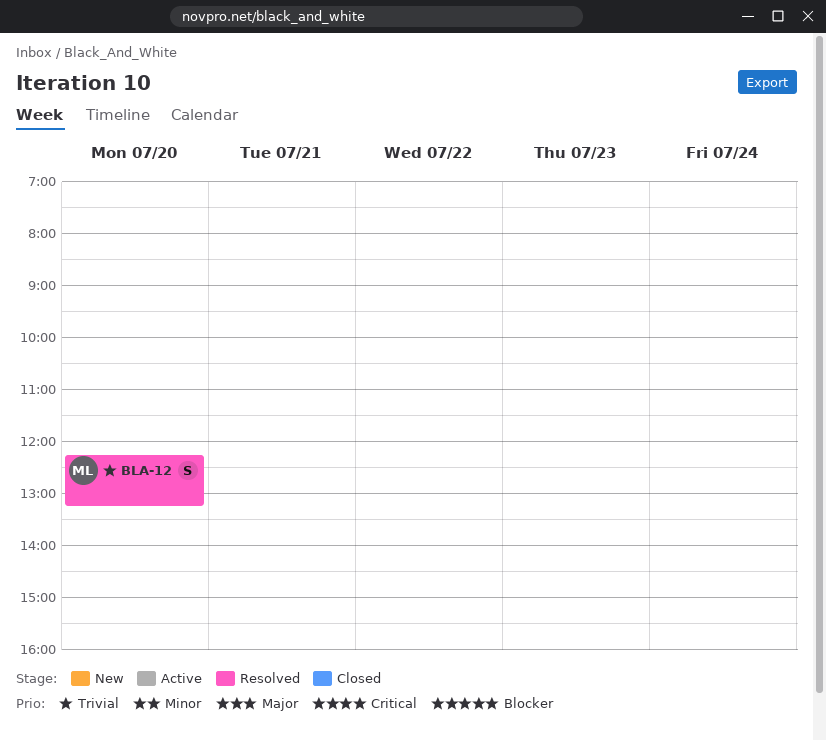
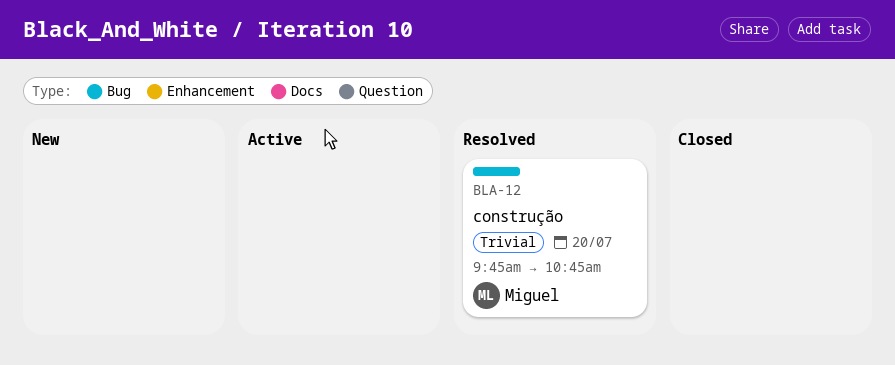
BLA-12, begins: 12:15 -> 09:45
BLA-12, ends: 13:15 -> 10:45

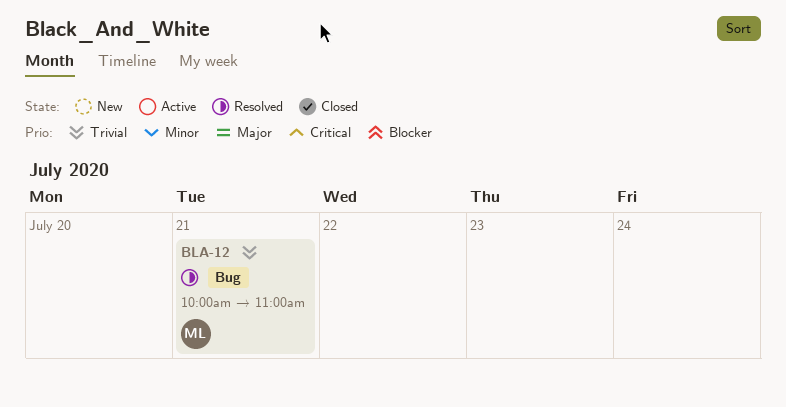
BLA-12, day: Jul 20 -> Jul 21
BLA-12, begins: 09:45 -> 10:00
BLA-12, ends: 10:45 -> 11:00

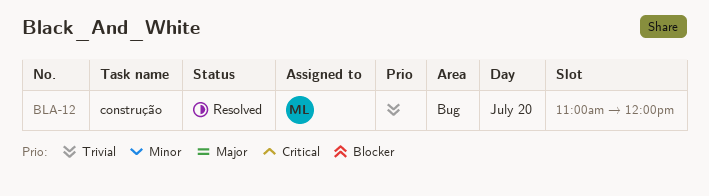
BLA-12, day: Jul 21 -> Jul 20
BLA-12, begins: 10:00 -> 11:00
BLA-12, ends: 11:00 -> 12:00

